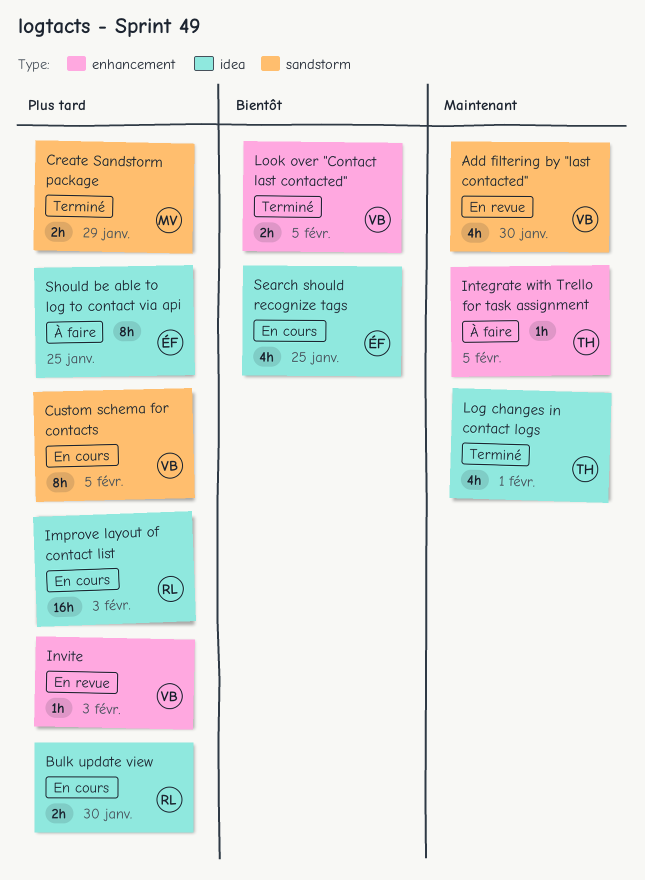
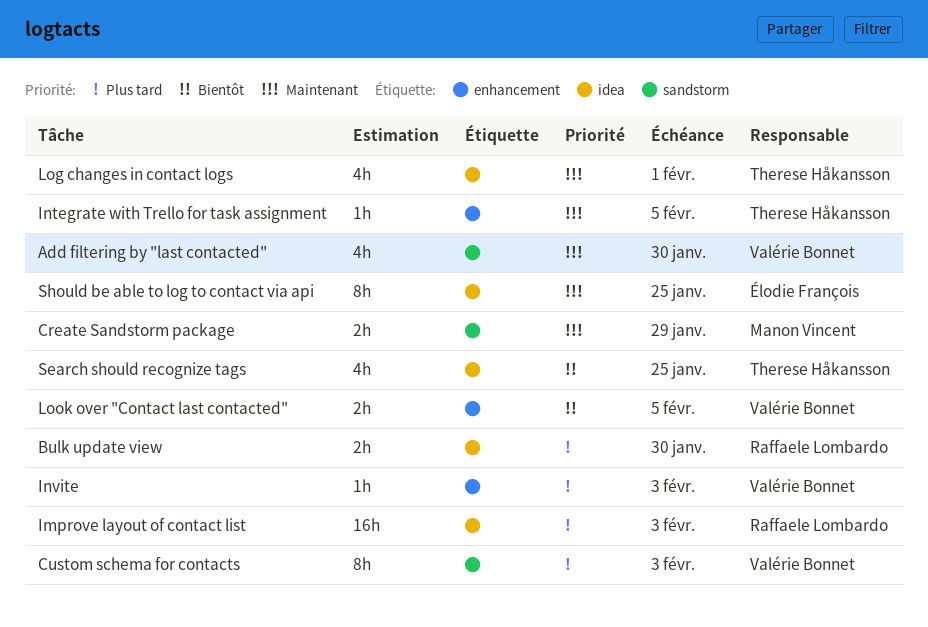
Create Sandstorm package, priority: Plus tard -> Maintenant
Custom schema for contacts, due: Feb 5 -> Feb 3
Search should recognize tags, owner: Élodie François -> Therese Håkansson
Should be able to log to contact via api, priority: Plus tard -> Maintenant

